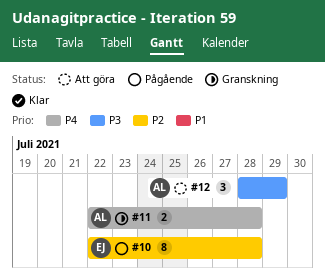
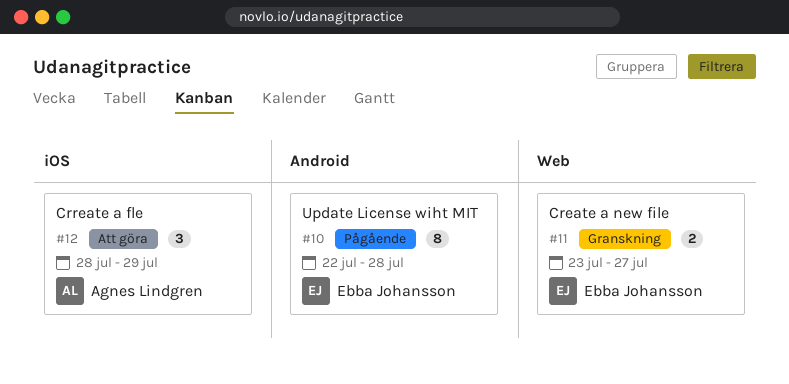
#11, owner: Agnes Lindgren -> Ebba Johansson
#11, start: Jul 22 -> Jul 23
#11, due: Jul 28 -> Jul 27

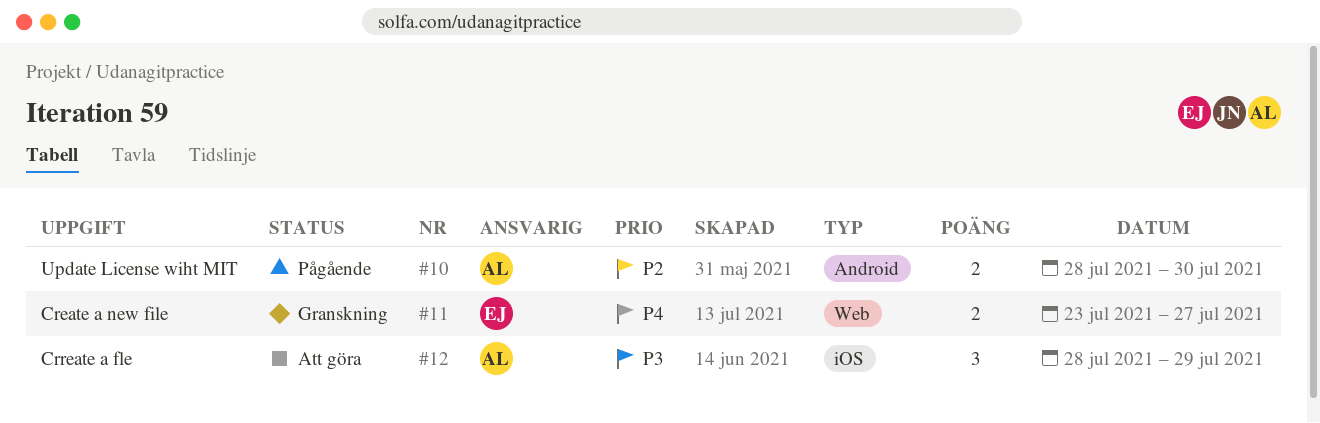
#10, owner: Ebba Johansson -> Agnes Lindgren
#10, estimate: 8 -> 2
#10, start: Jul 22 -> Jul 28
#10, due: Jul 28 -> Jul 30

